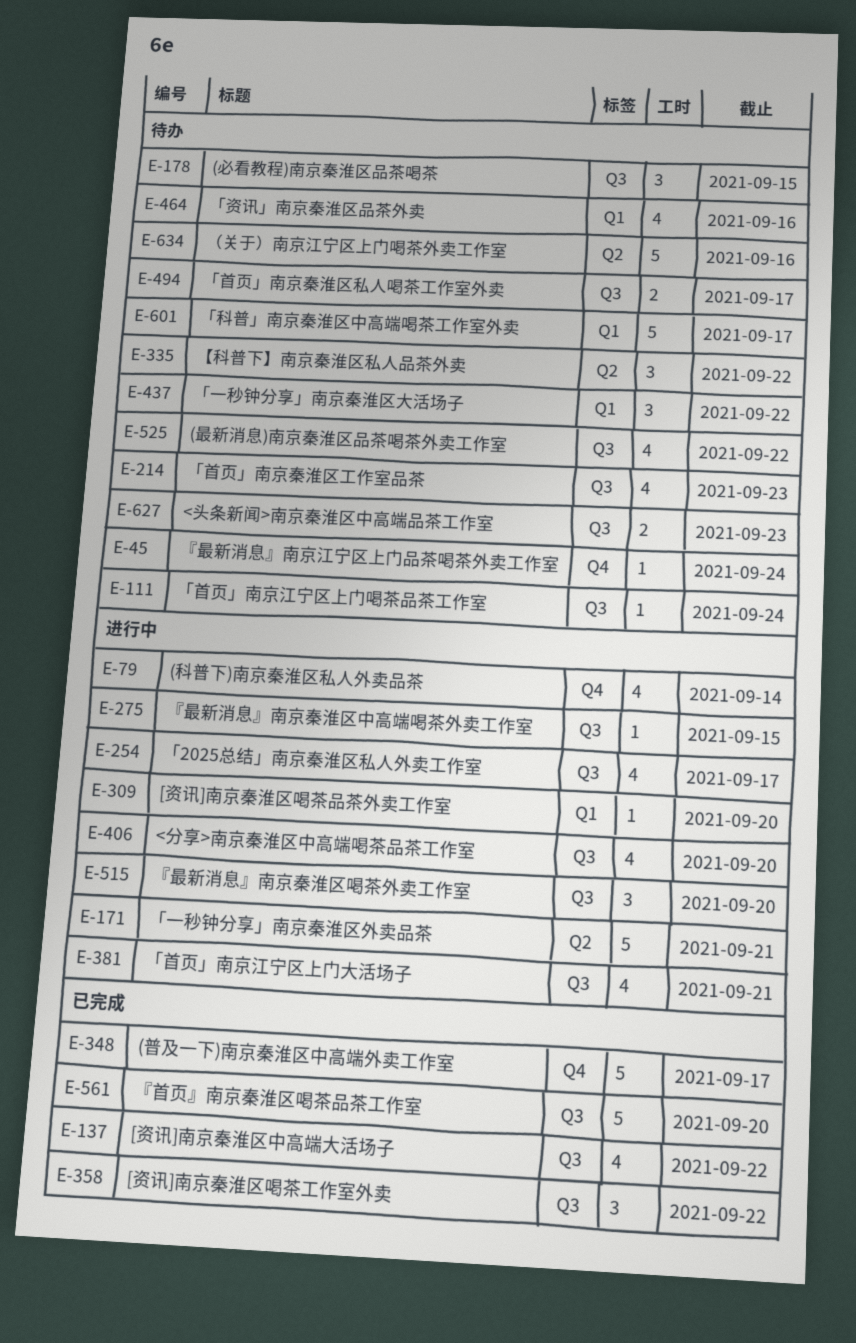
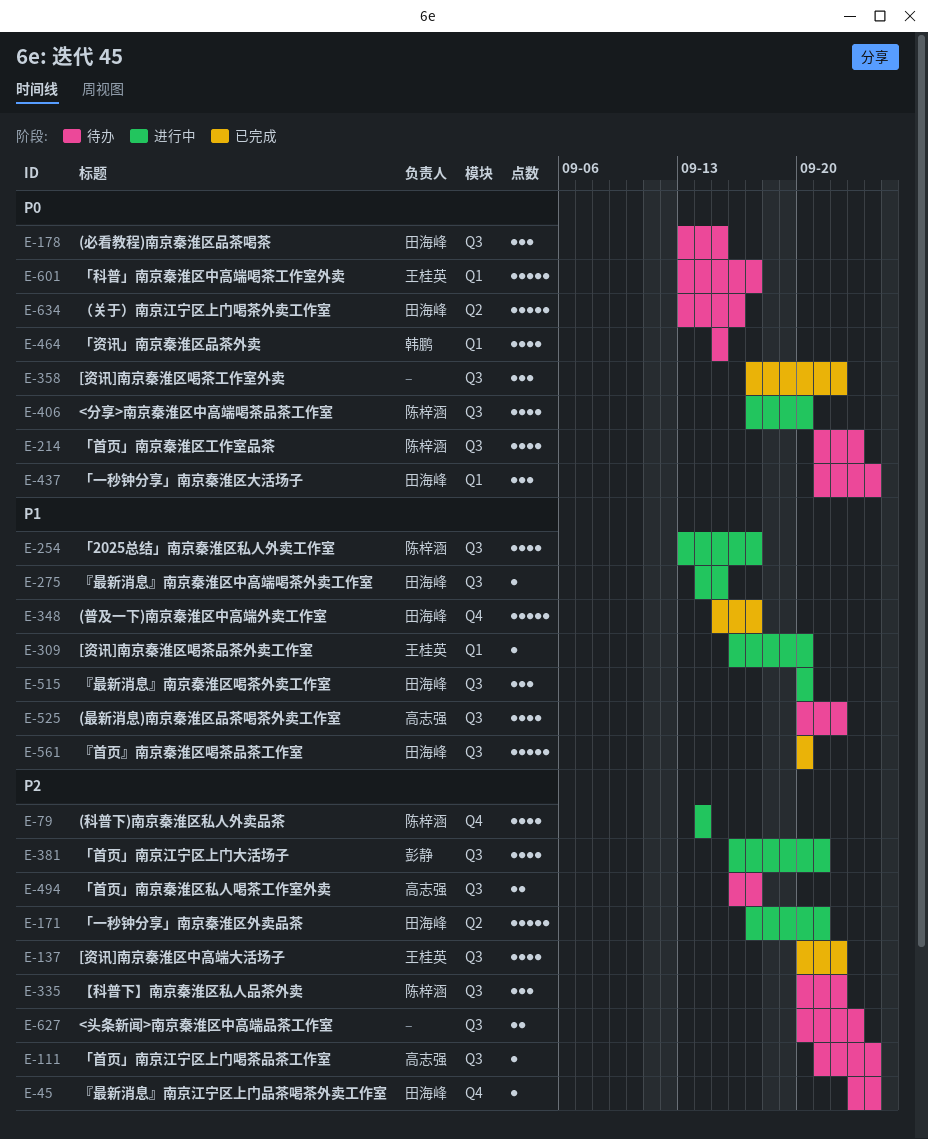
E-335, label: Q2 -> Q3
E-437, due: Sep 22 -> Sep 24
E-464, due: Sep 16 -> Sep 15

